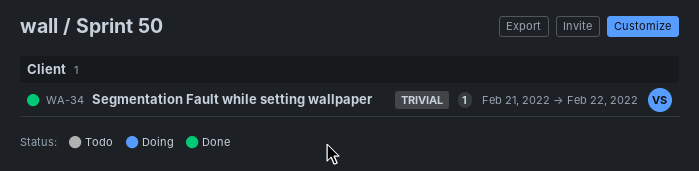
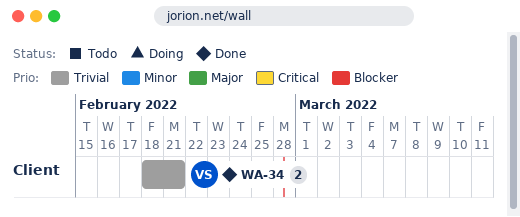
WA-34, estimate: 1 -> 2
WA-34, start: Feb 21 -> Feb 18
WA-34, due: Feb 22 -> Feb 21

